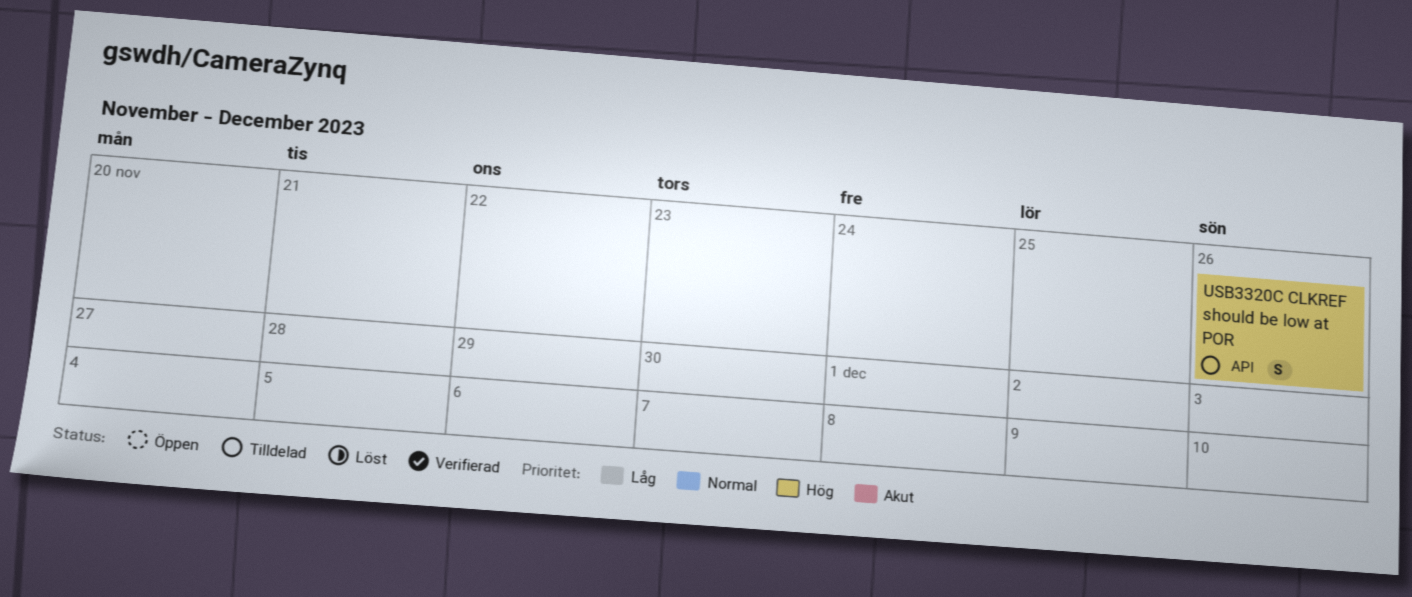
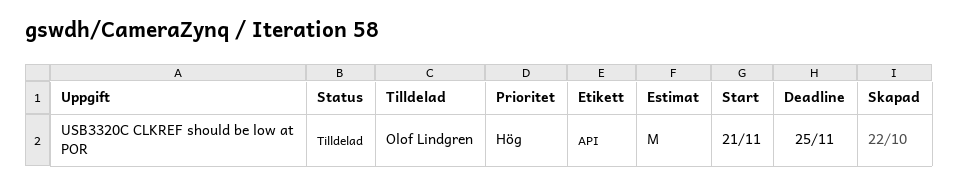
USB3320C CLKREF should be low at POR, estimate: S -> M
USB3320C CLKREF should be low at POR, due: Nov 26 -> Nov 25

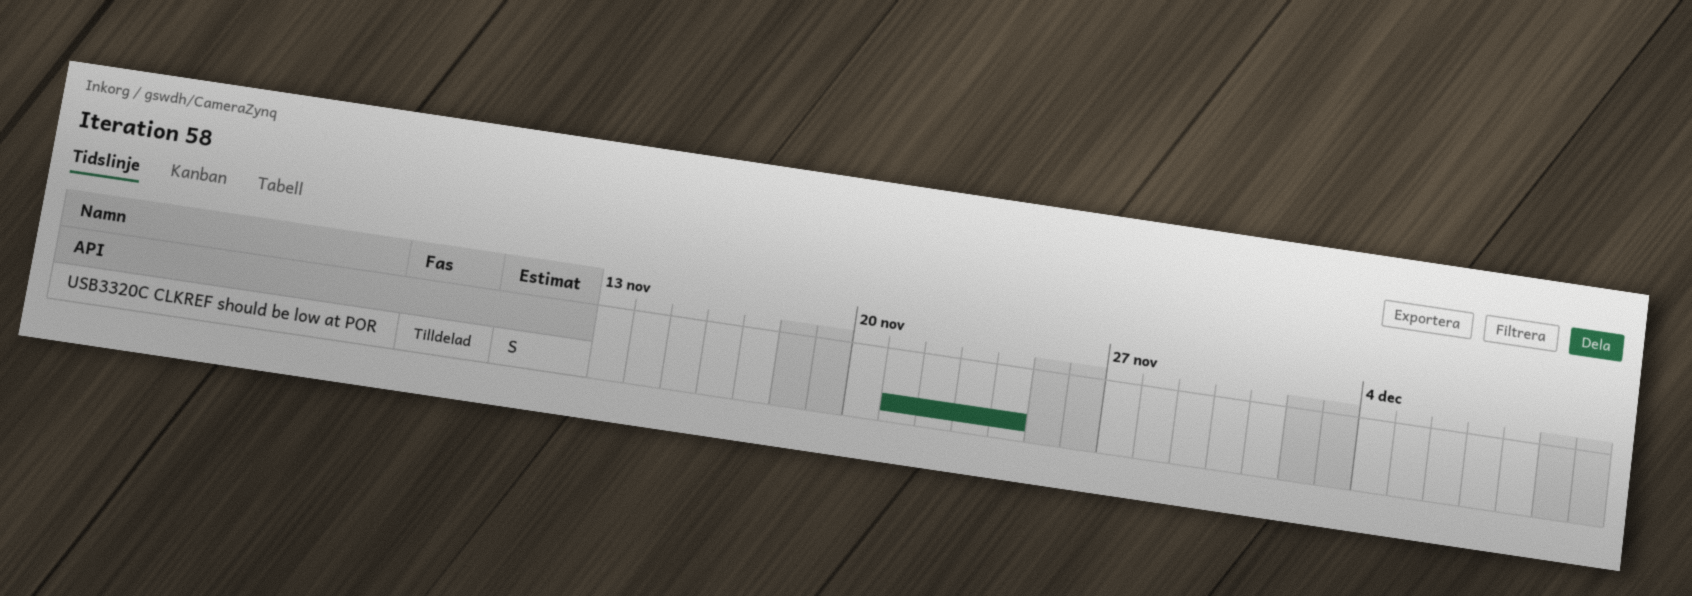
USB3320C CLKREF should be low at POR, estimate: M -> S
USB3320C CLKREF should be low at POR, due: Nov 25 -> Nov 24

